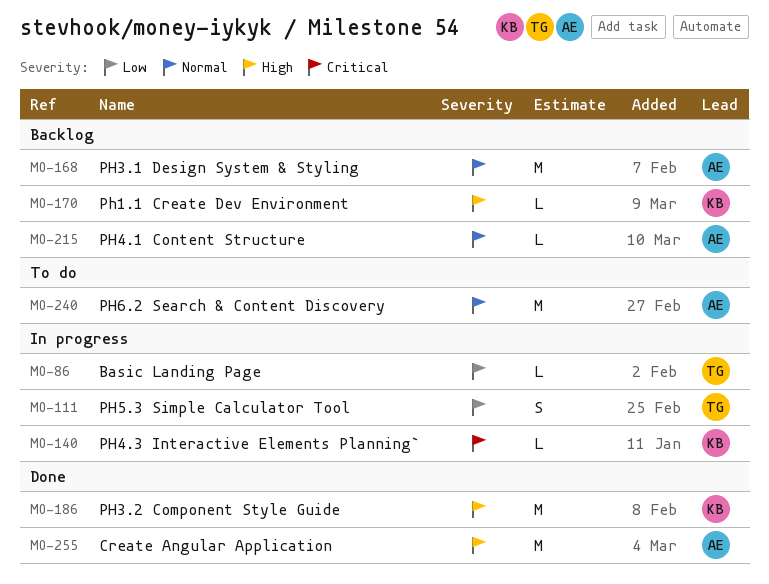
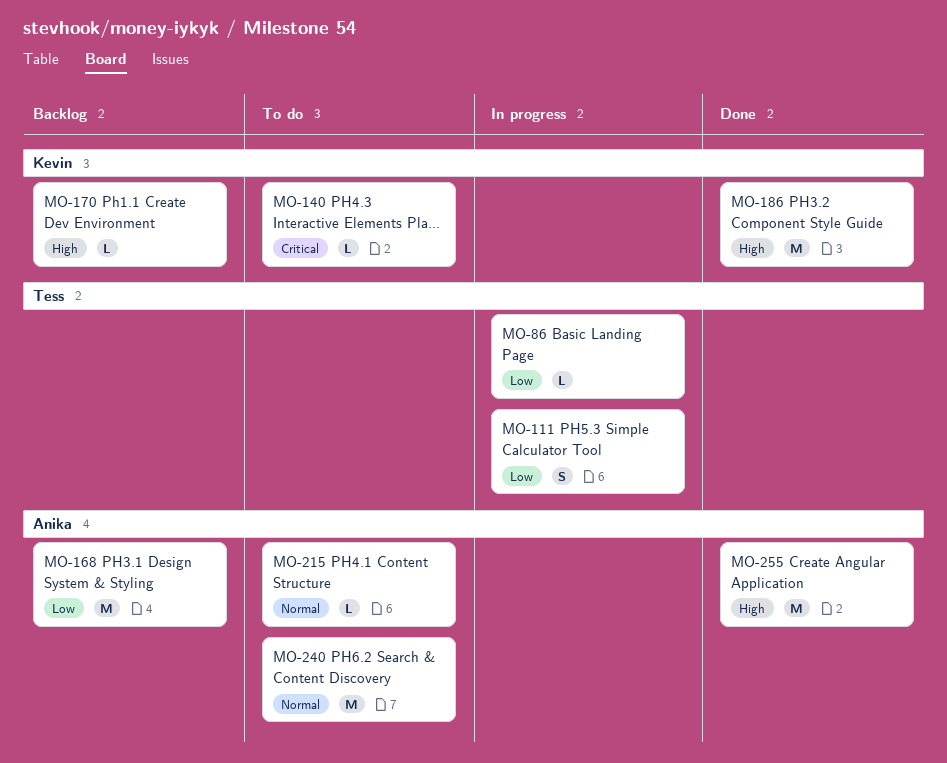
MO-140, status: In progress -> To do
MO-168, priority: Normal -> Low
MO-215, status: Backlog -> To do

